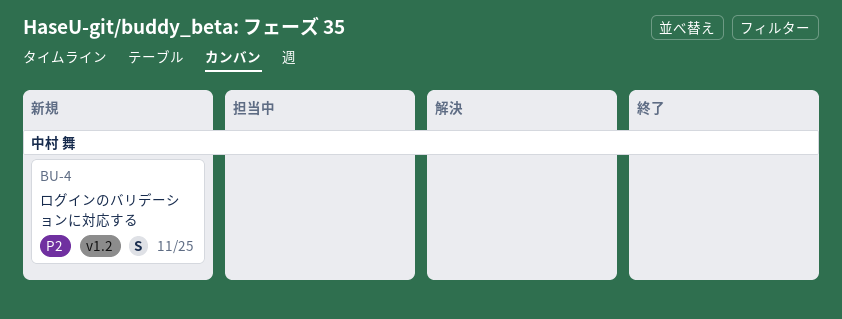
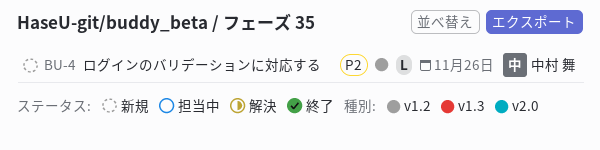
BU-4, estimate: S -> L
BU-4, due: Nov 25 -> Nov 26

